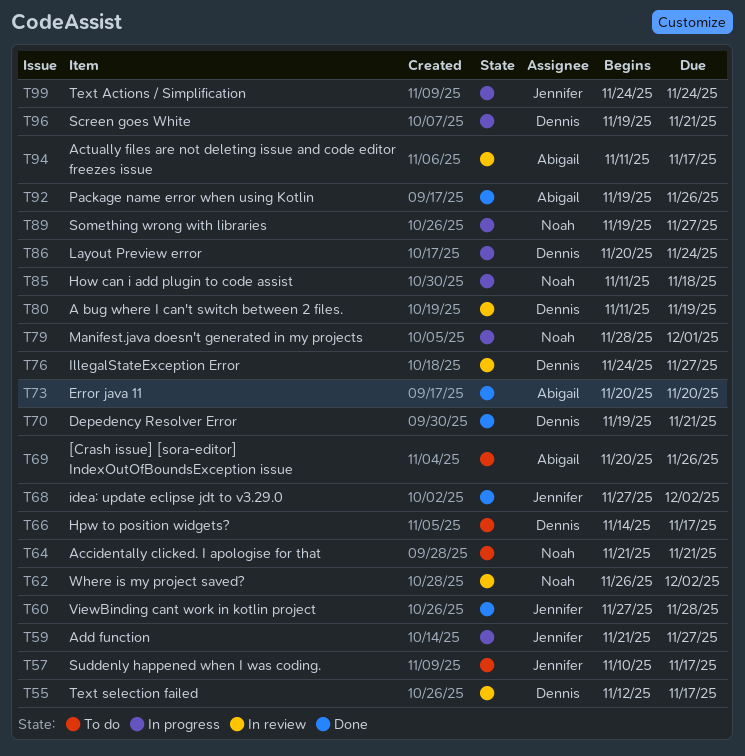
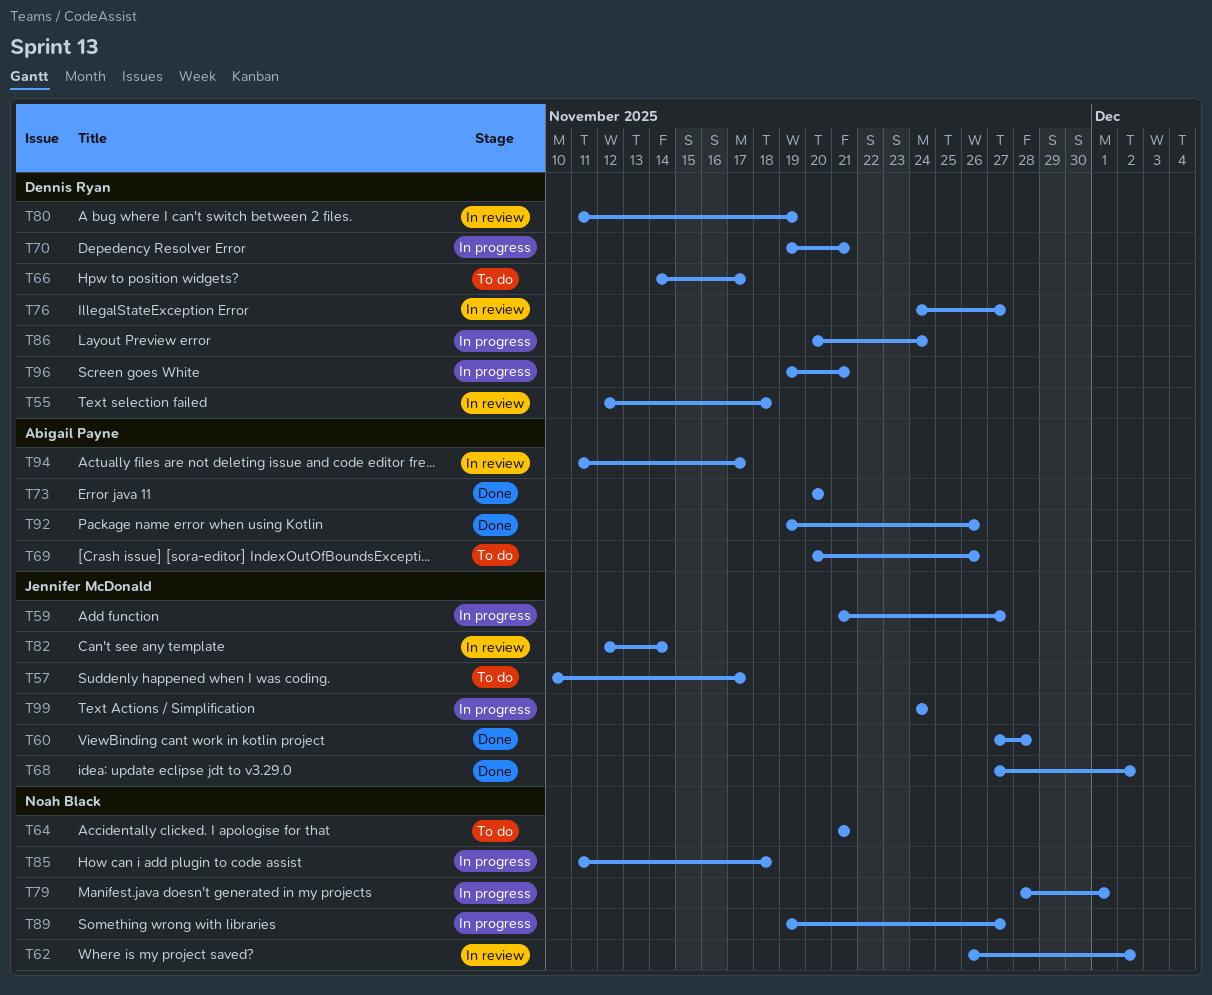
T55, due: Nov 17 -> Nov 18
T70, status: Done -> In progress
T82: none -> present

